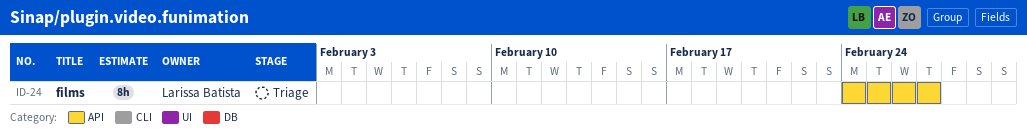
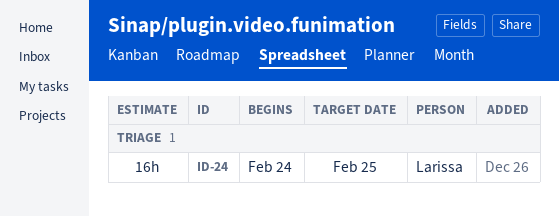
ID-24, estimate: 8h -> 16h
ID-24, due: Feb 27 -> Feb 25

